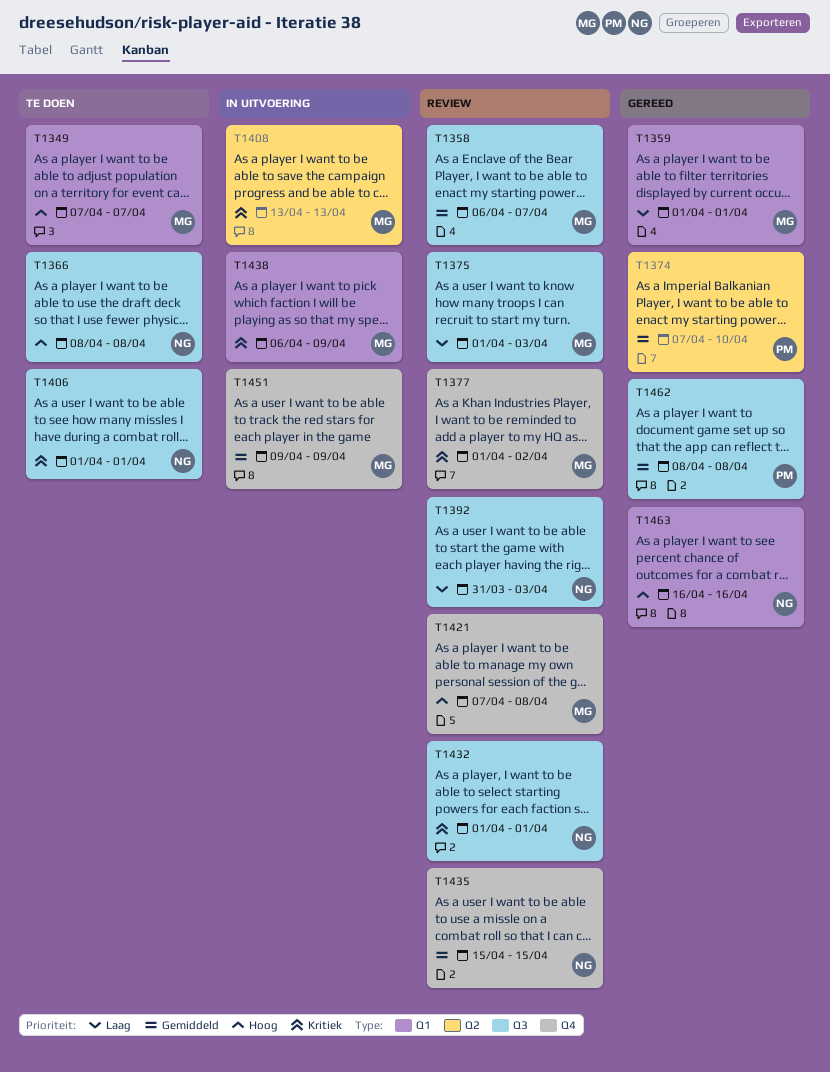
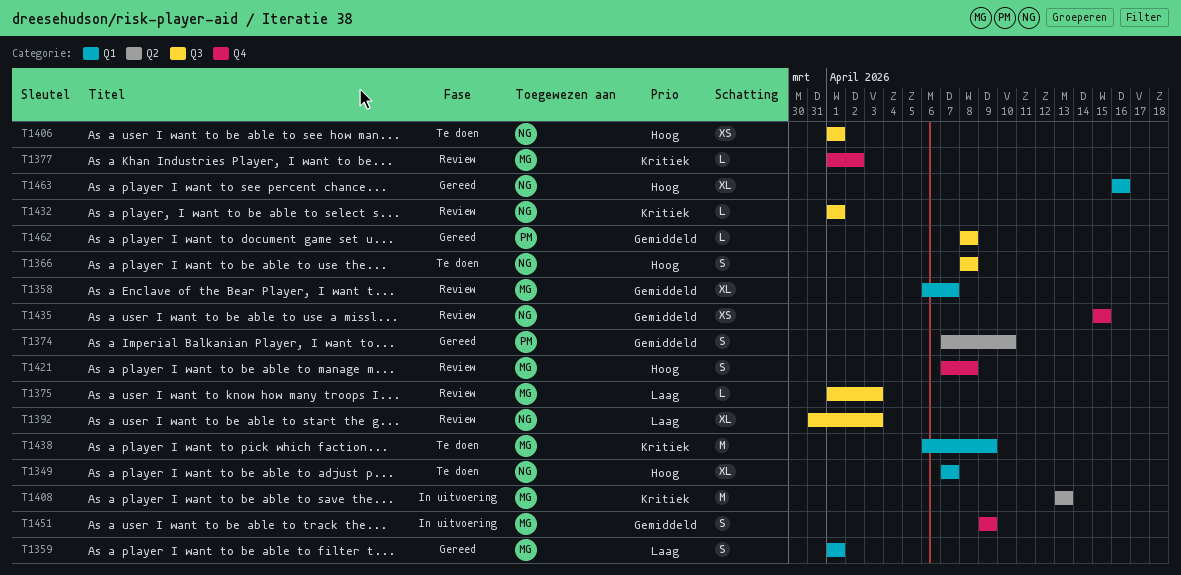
T1349, owner: MG -> NG
T1358, label: Q3 -> Q1
T1406, priority: Kritiek -> Hoog
T1438, status: In uitvoering -> Te doen

